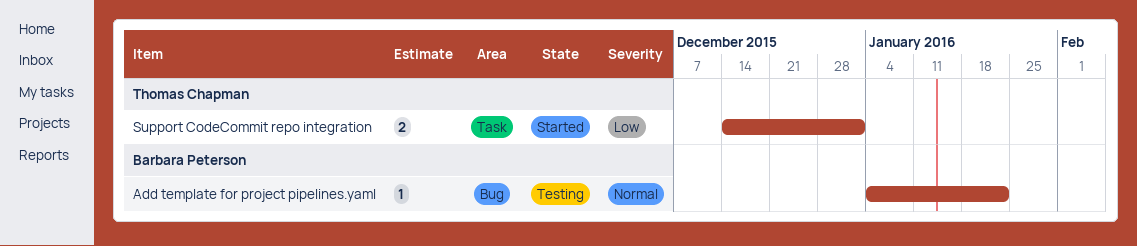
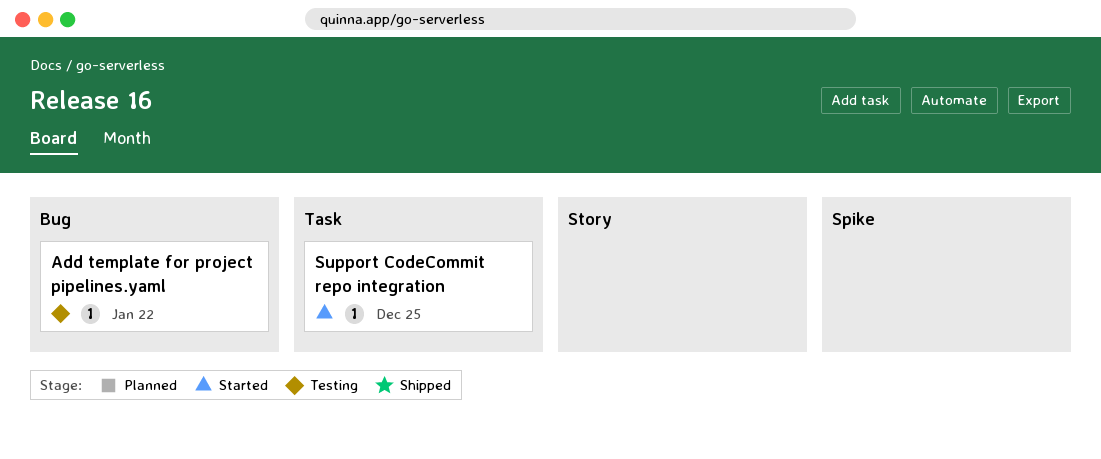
Support CodeCommit repo integration, estimate: 2 -> 1
Support CodeCommit repo integration, due: Jan 1 -> Dec 25

